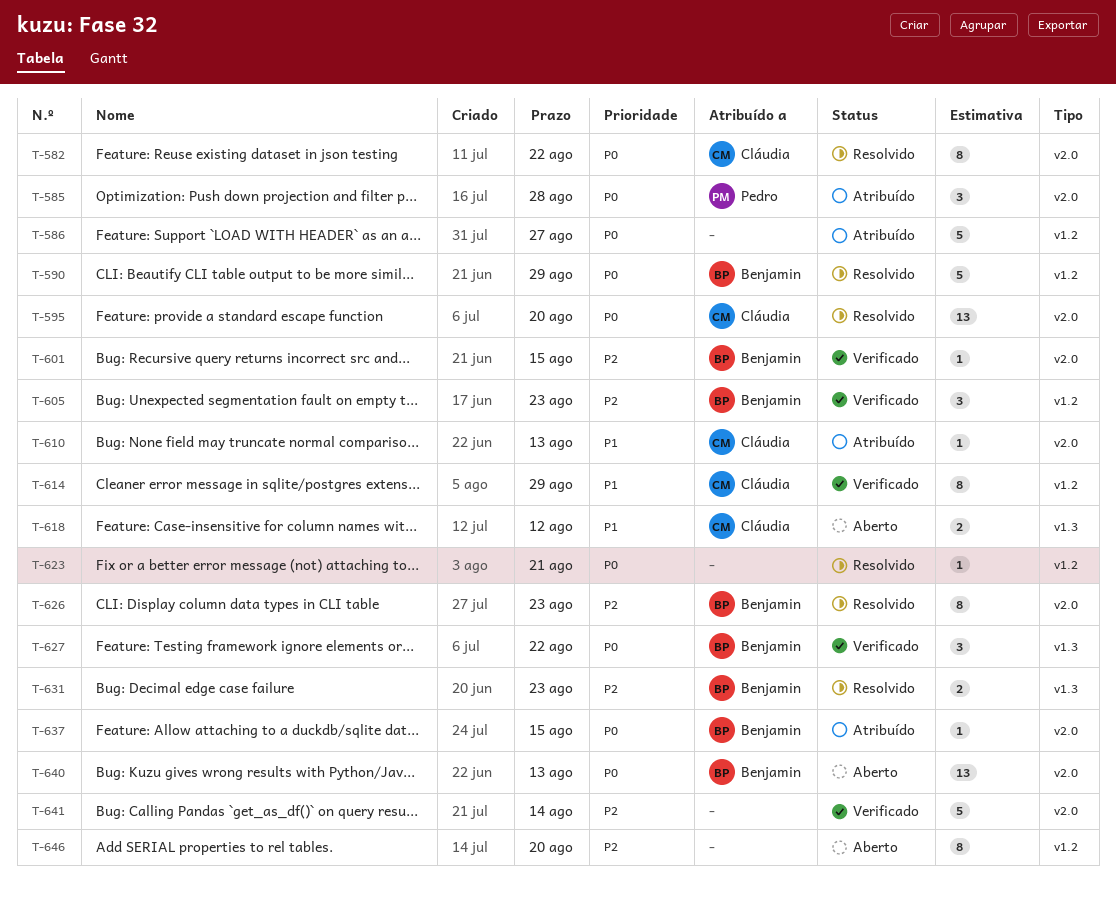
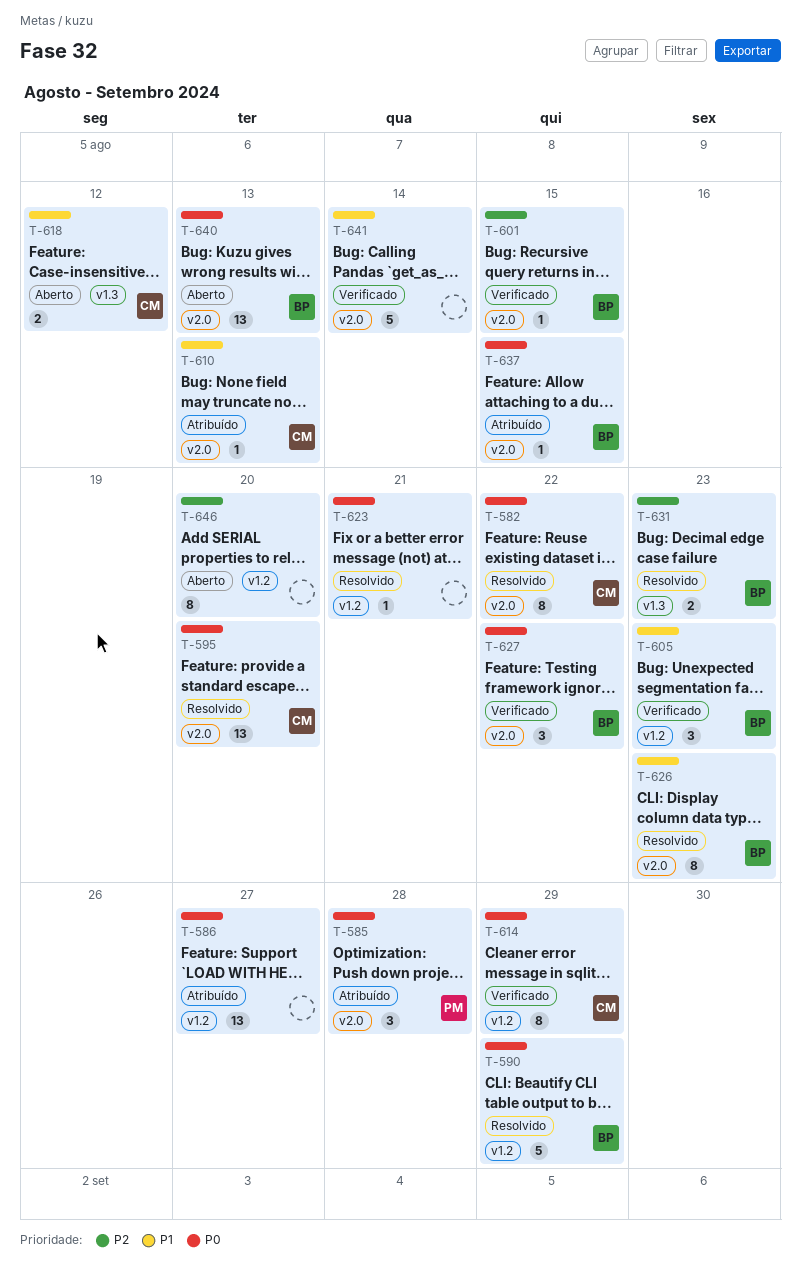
T-586, estimate: 5 -> 13
T-605, priority: P2 -> P1
T-614, priority: P1 -> P0
T-626, priority: P2 -> P1
T-627, label: v1.3 -> v2.0
T-641, priority: P2 -> P1

